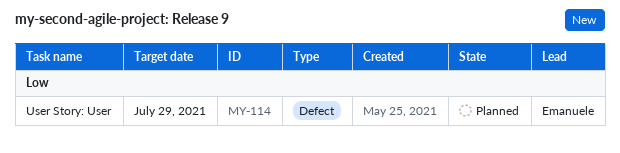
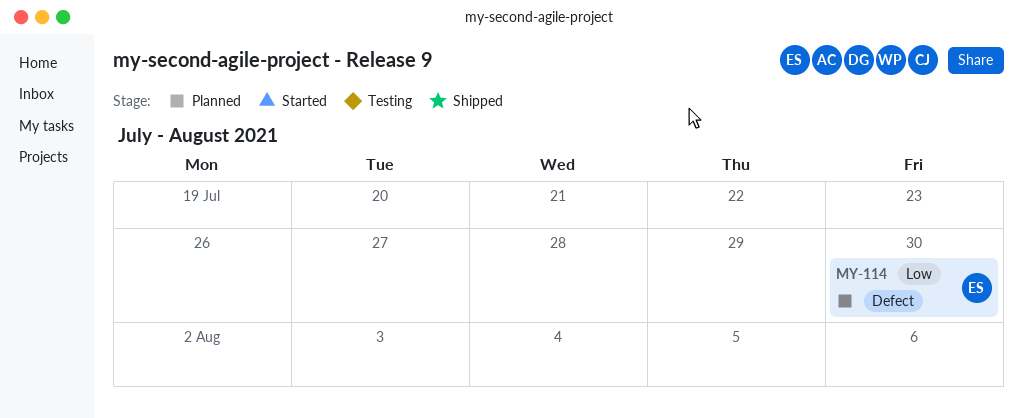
MY-114, due: Jul 29 -> Jul 30

